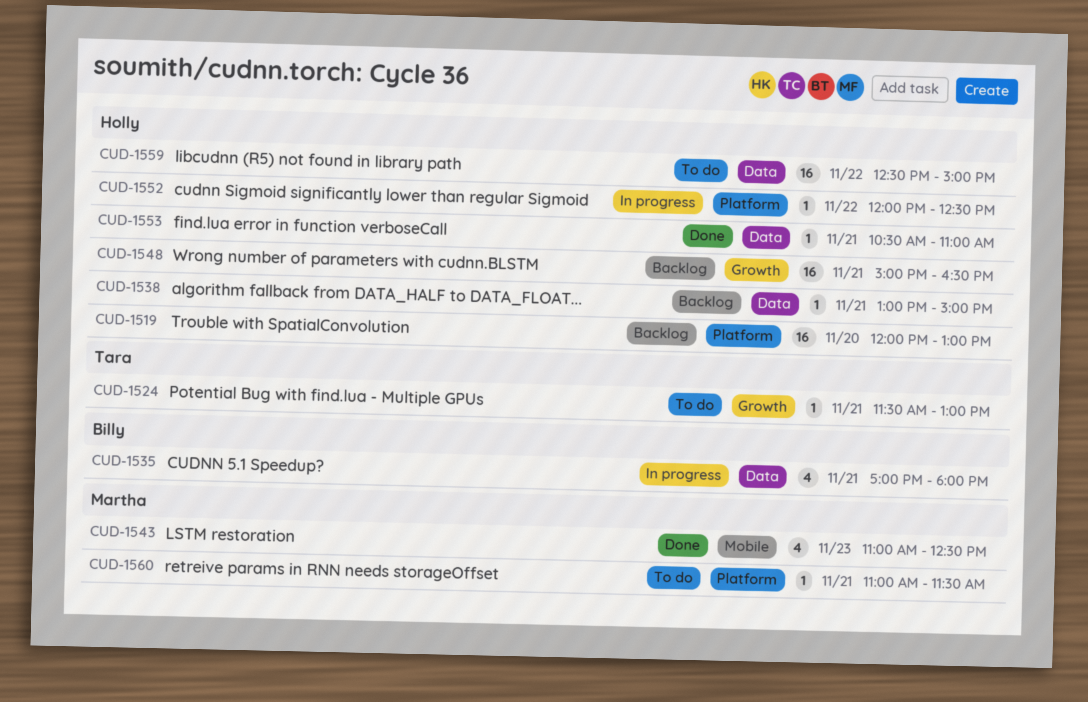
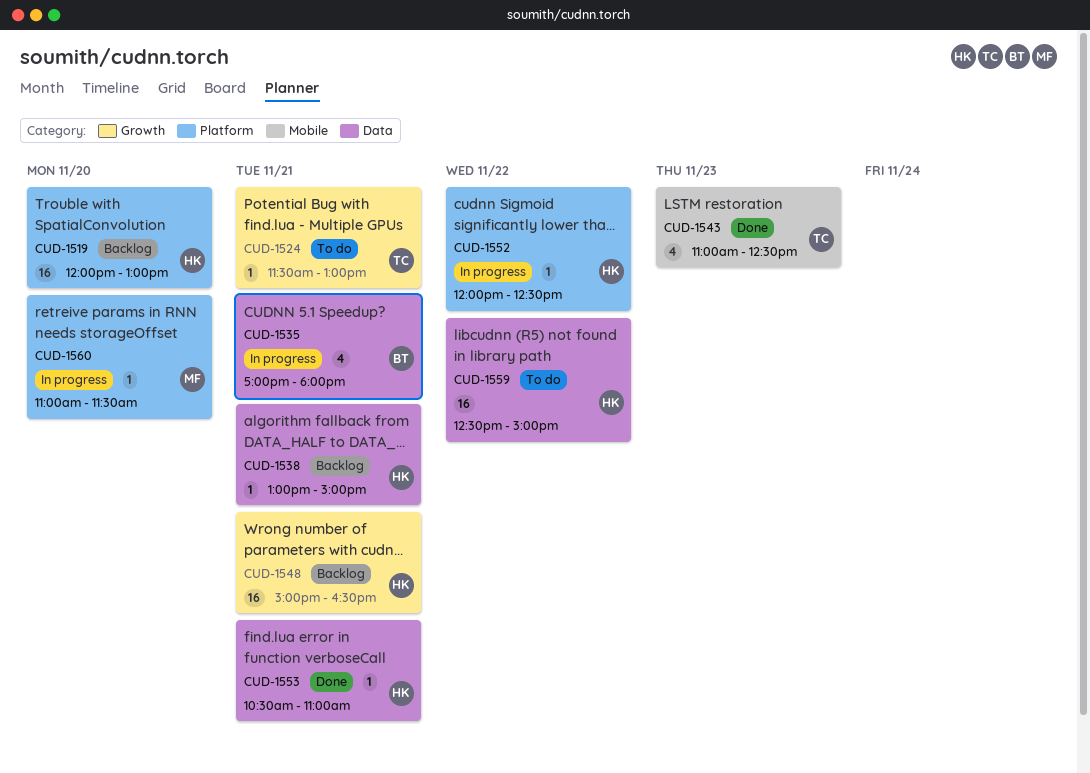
CUD-1543, owner: Martha -> Tara
CUD-1560, status: To do -> In progress
CUD-1560, day: Nov 21 -> Nov 20

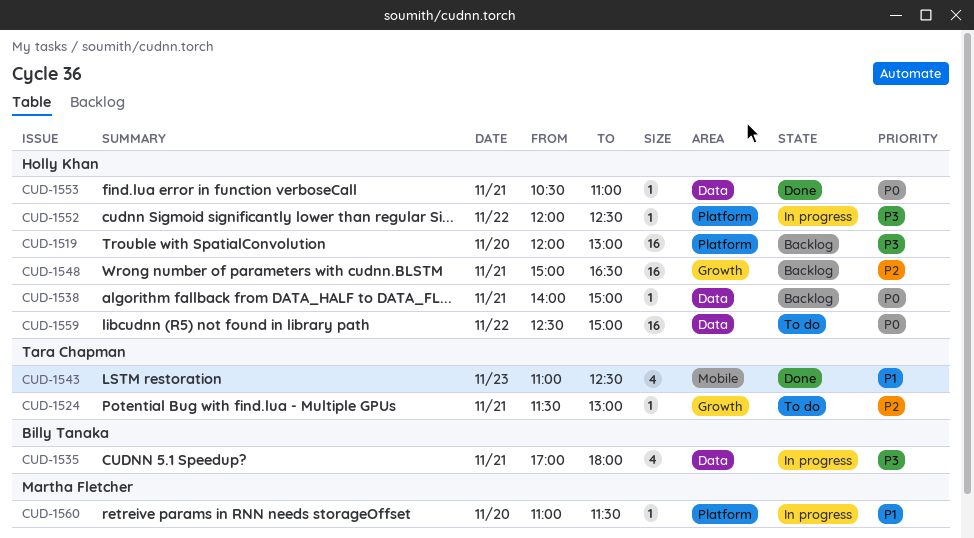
CUD-1538, begins: 13:00 -> 14:00

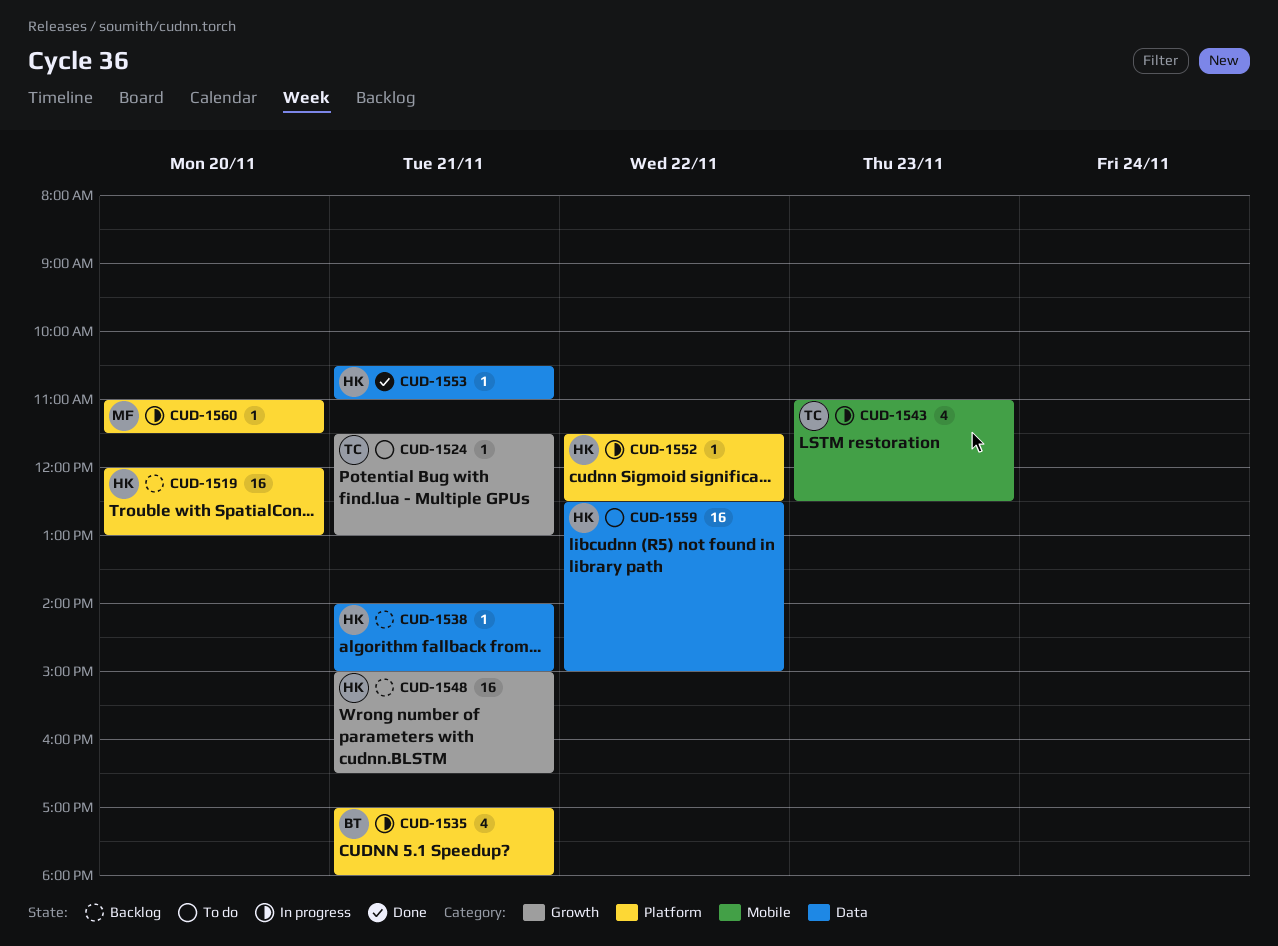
CUD-1535, label: Data -> Platform
CUD-1543, status: Done -> In progress
CUD-1552, begins: 12:00 -> 11:30

